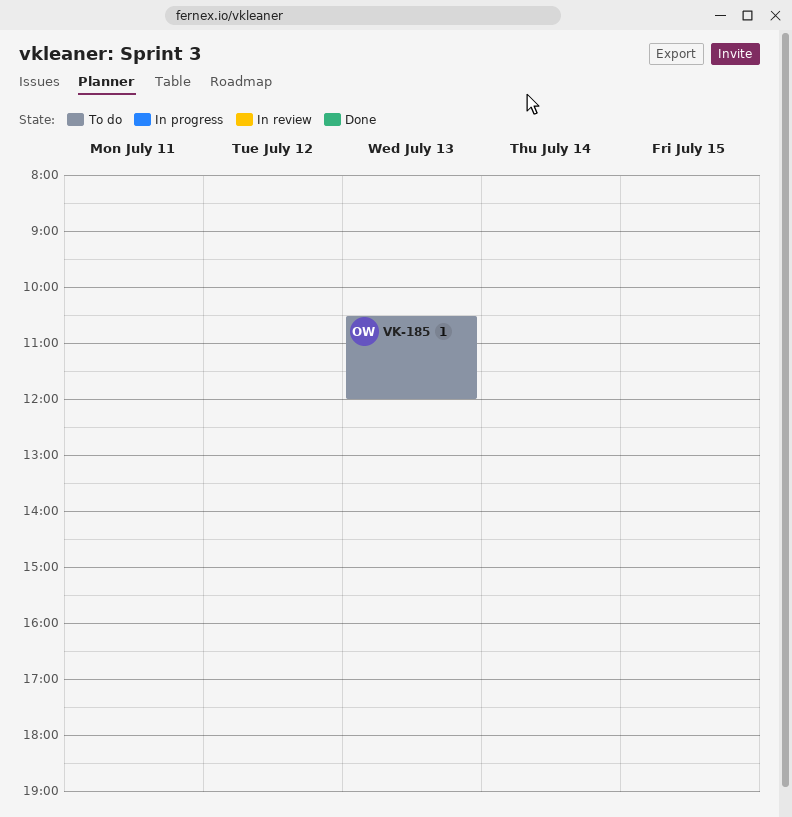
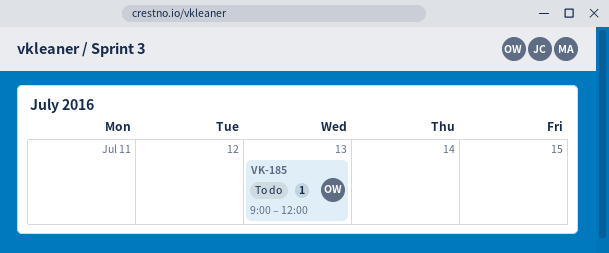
VK-185, begins: 10:30 -> 09:00

